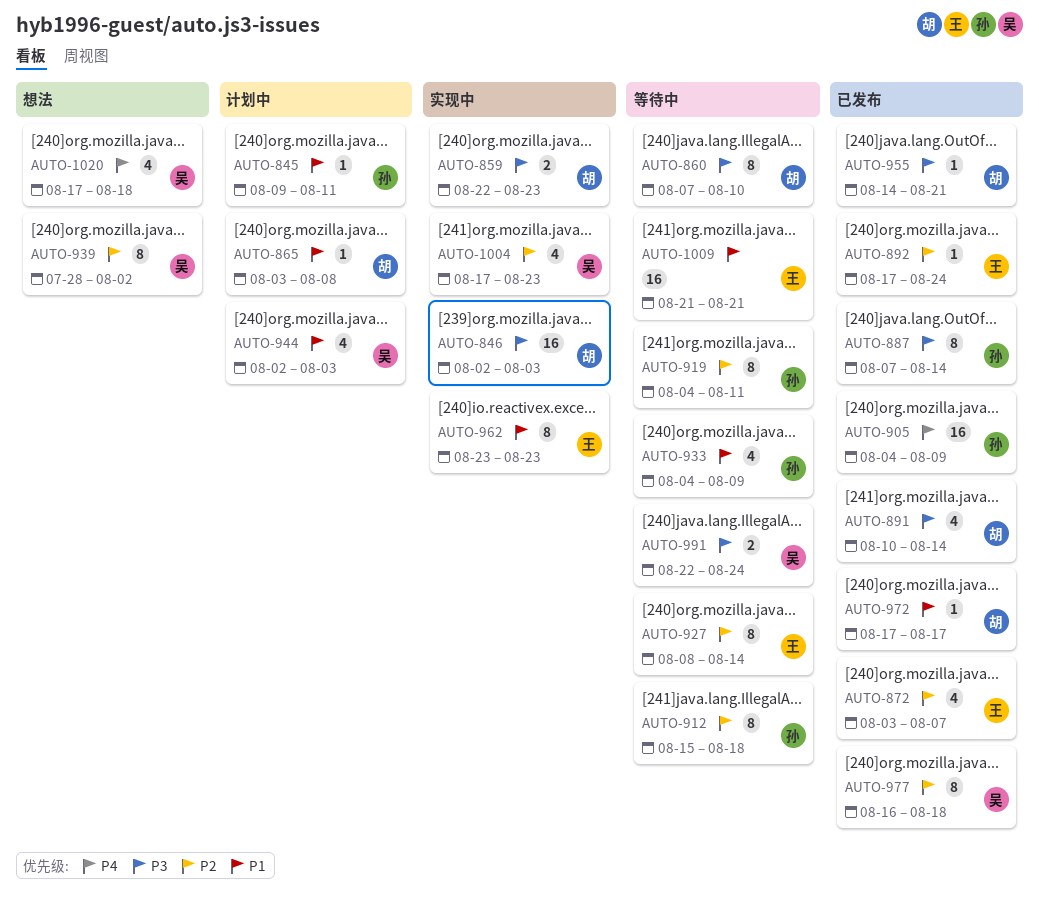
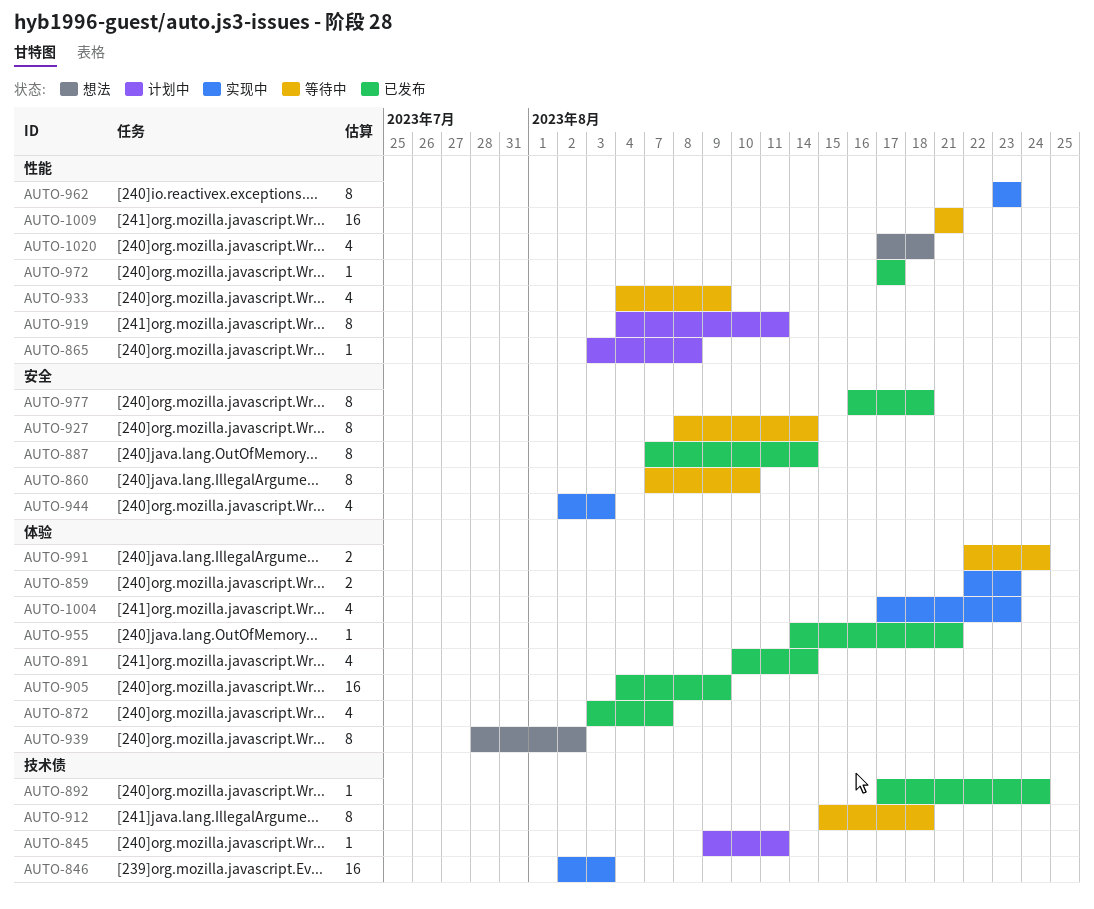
AUTO-919, status: 等待中 -> 计划中
AUTO-944, status: 计划中 -> 实现中

